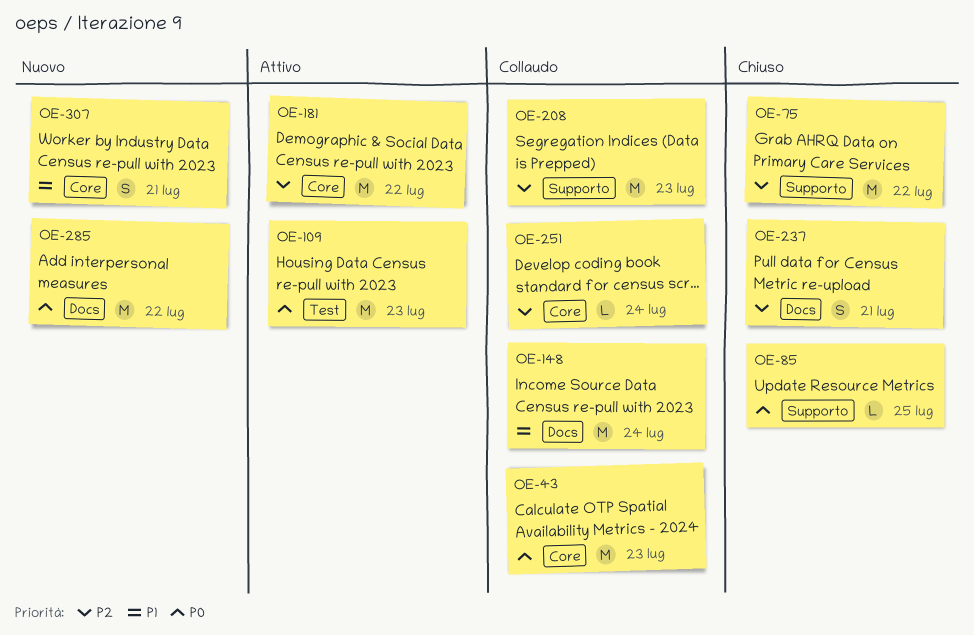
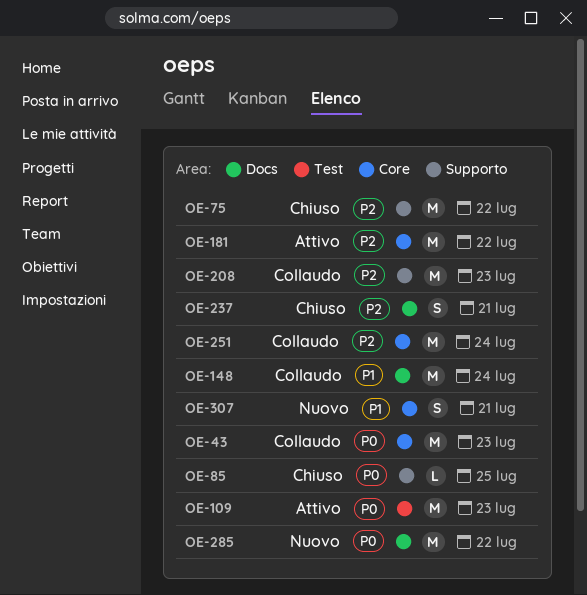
OE-251, estimate: L -> M

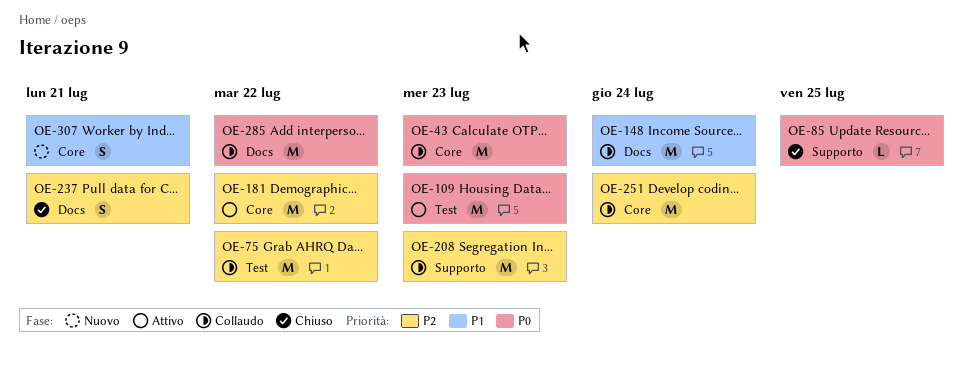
OE-75, status: Chiuso -> Collaudo
OE-75, label: Supporto -> Test
OE-285, status: Nuovo -> Collaudo

